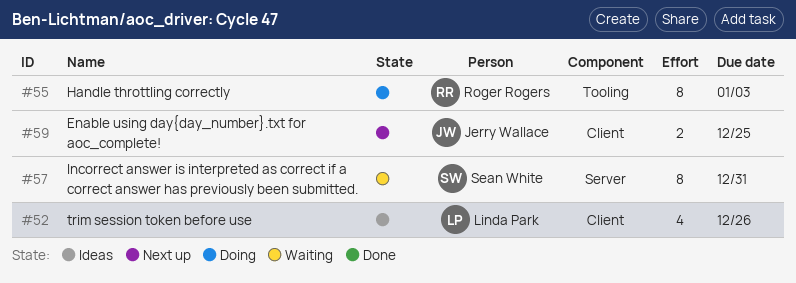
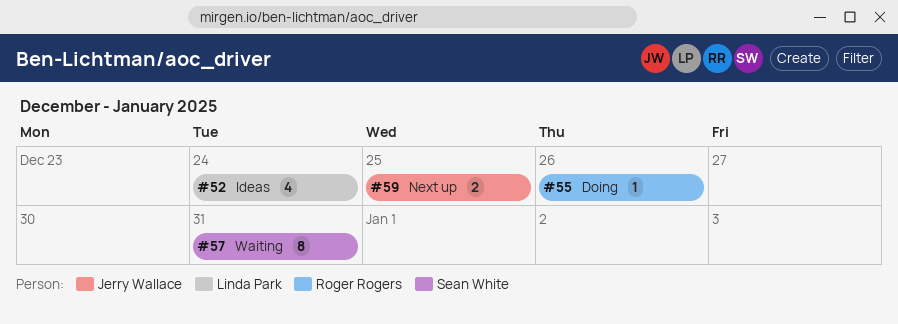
#52, due: Dec 26 -> Dec 24
#55, estimate: 8 -> 1
#55, due: Jan 3 -> Dec 26

